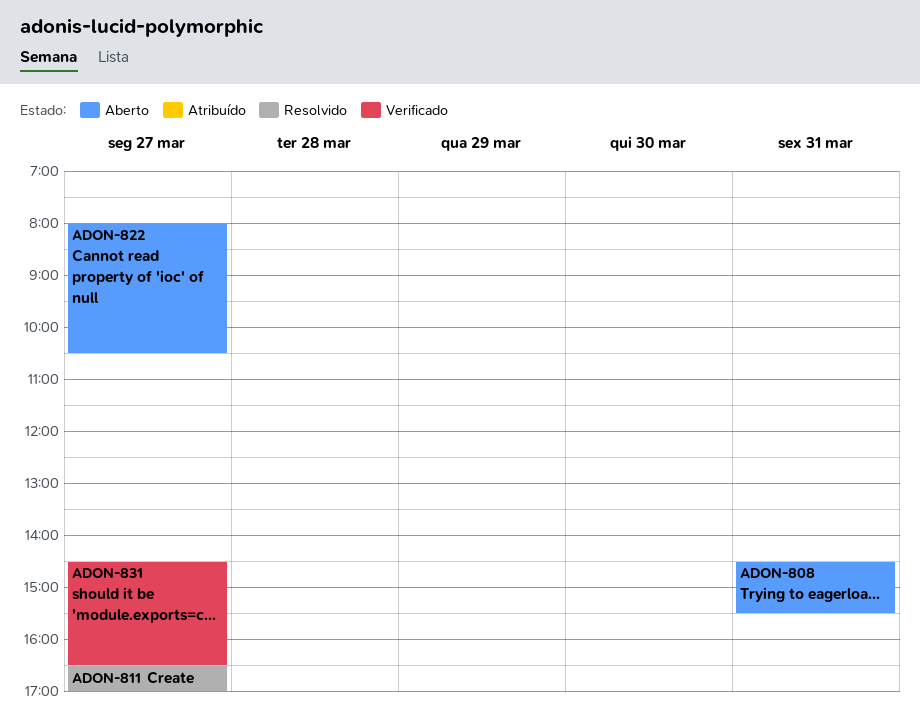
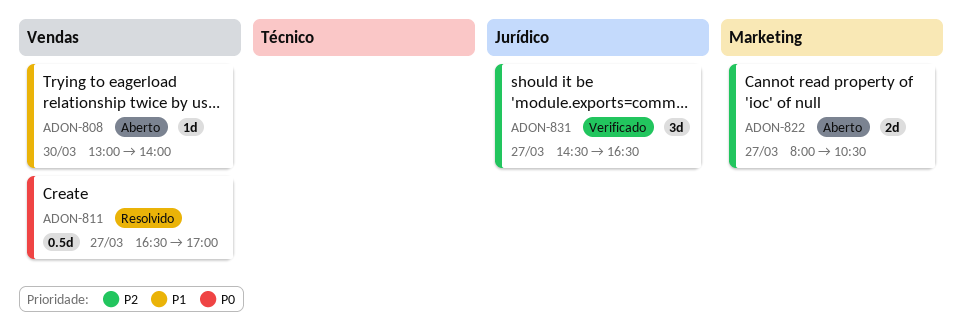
ADON-808, day: Mar 31 -> Mar 30
ADON-808, begins: 14:30 -> 13:00
ADON-808, ends: 15:30 -> 14:00

